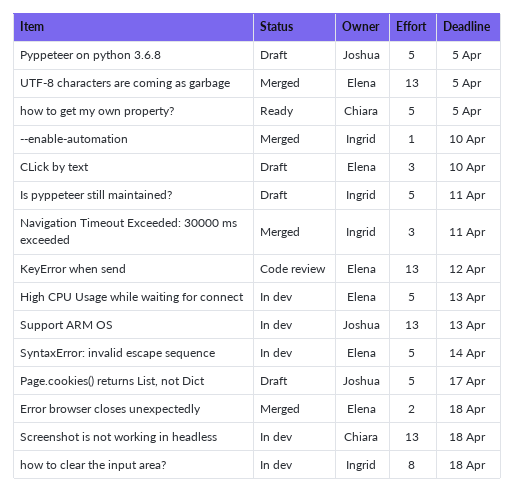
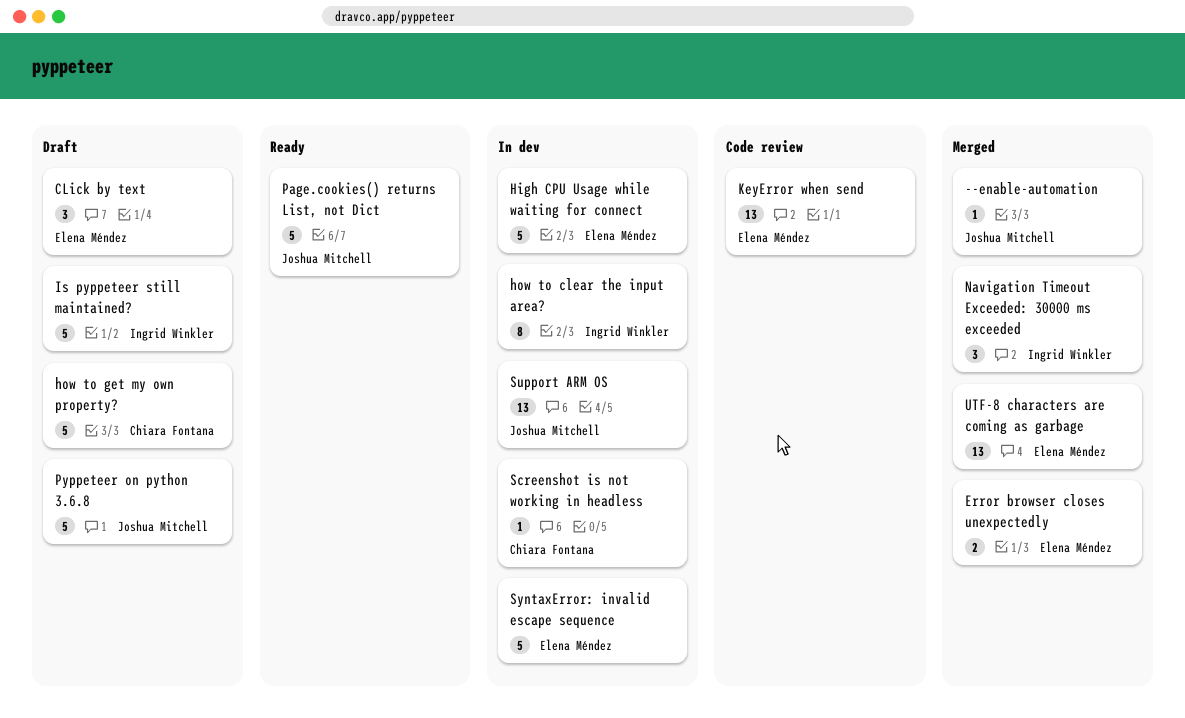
--enable-automation, owner: Ingrid Winkler -> Joshua Mitchell
how to get my own property?, status: Ready -> Draft
Page.cookies() returns List, not Dict, status: Draft -> Ready
Screenshot is not working in headless, estimate: 13 -> 1

